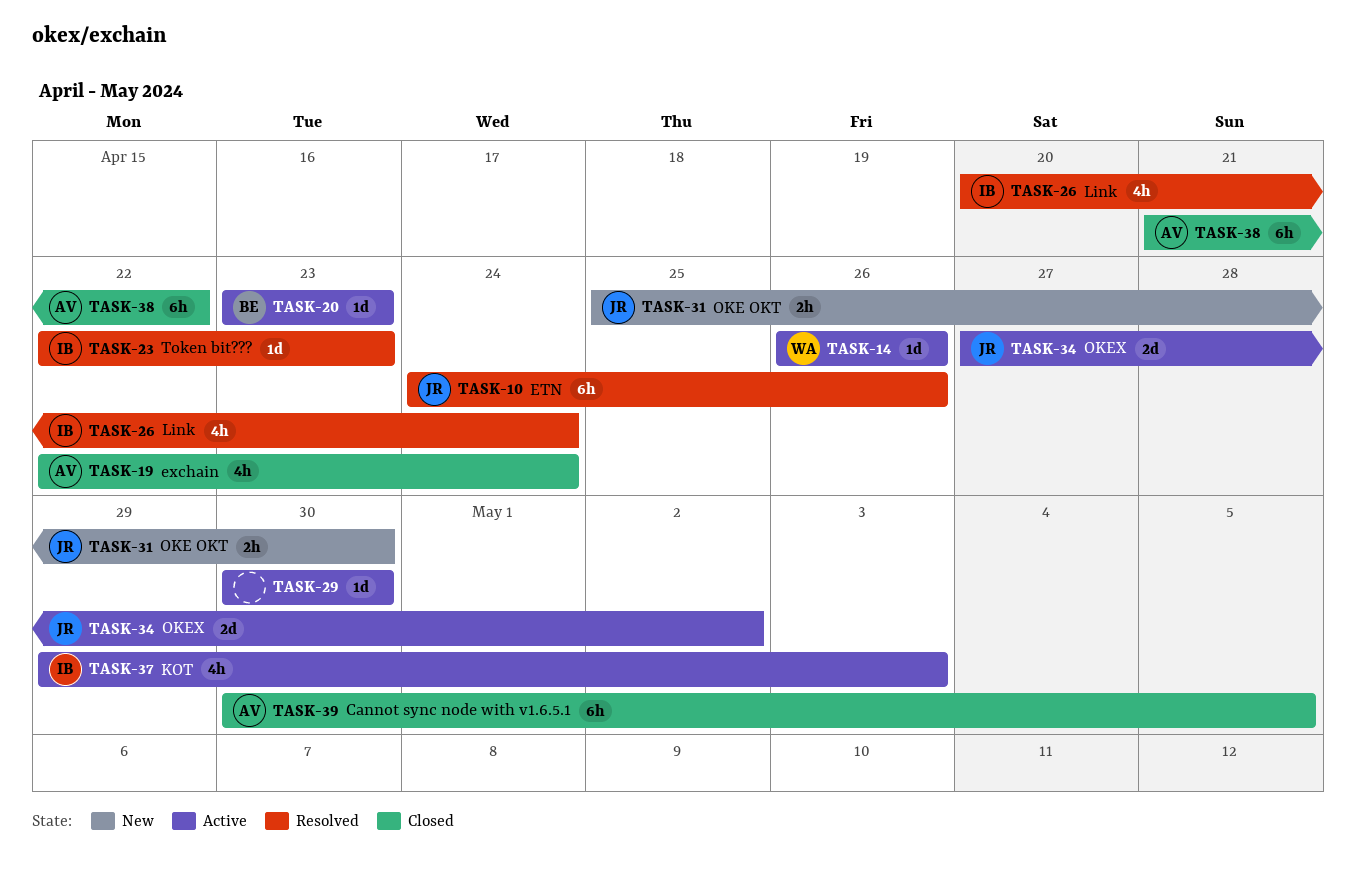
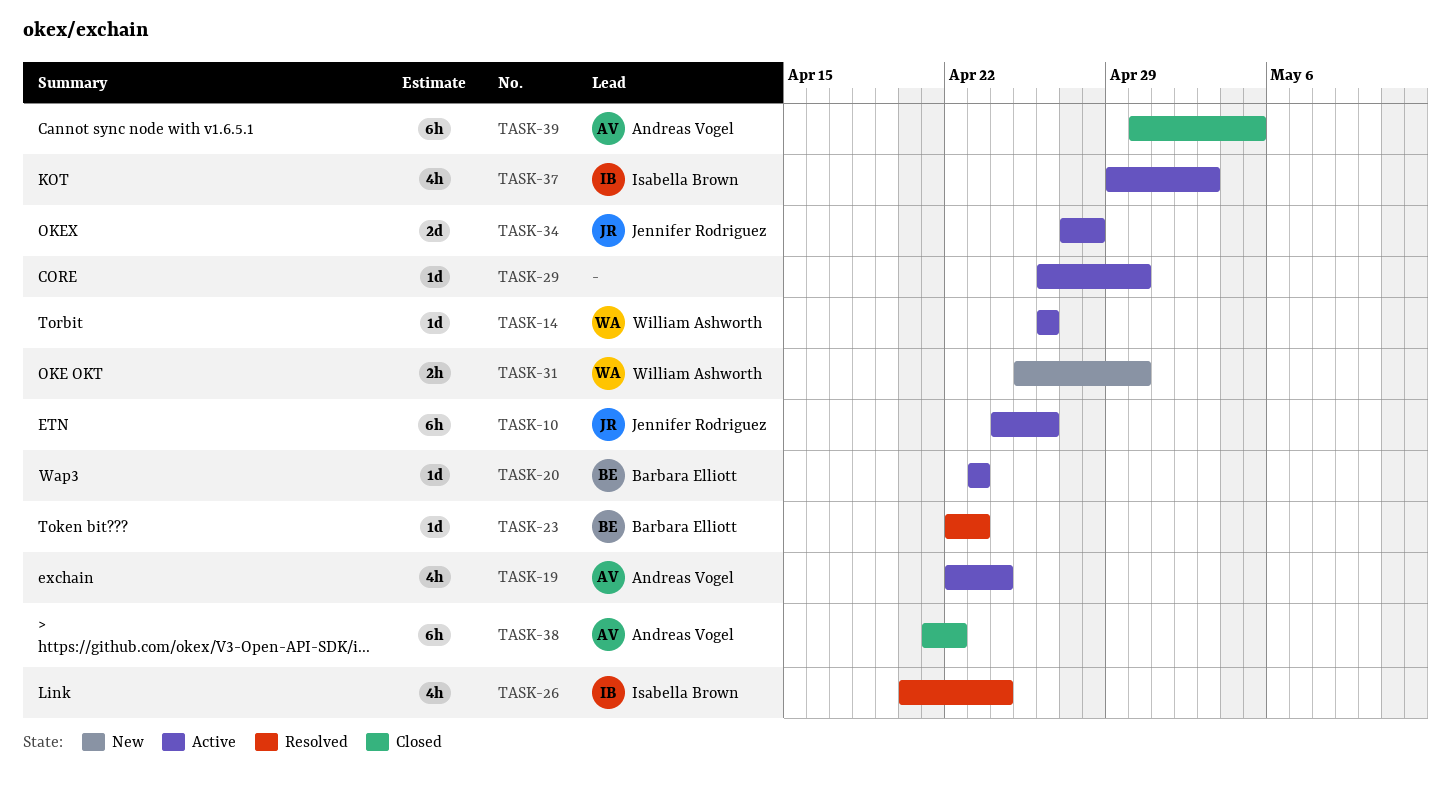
TASK-10, status: Resolved -> Active
TASK-19, status: Closed -> Active
TASK-23, owner: Isabella Brown -> Barbara Elliott
TASK-29, start: Apr 30 -> Apr 26
TASK-31, owner: Jennifer Rodriguez -> William Ashworth
TASK-34, due: May 2 -> Apr 28

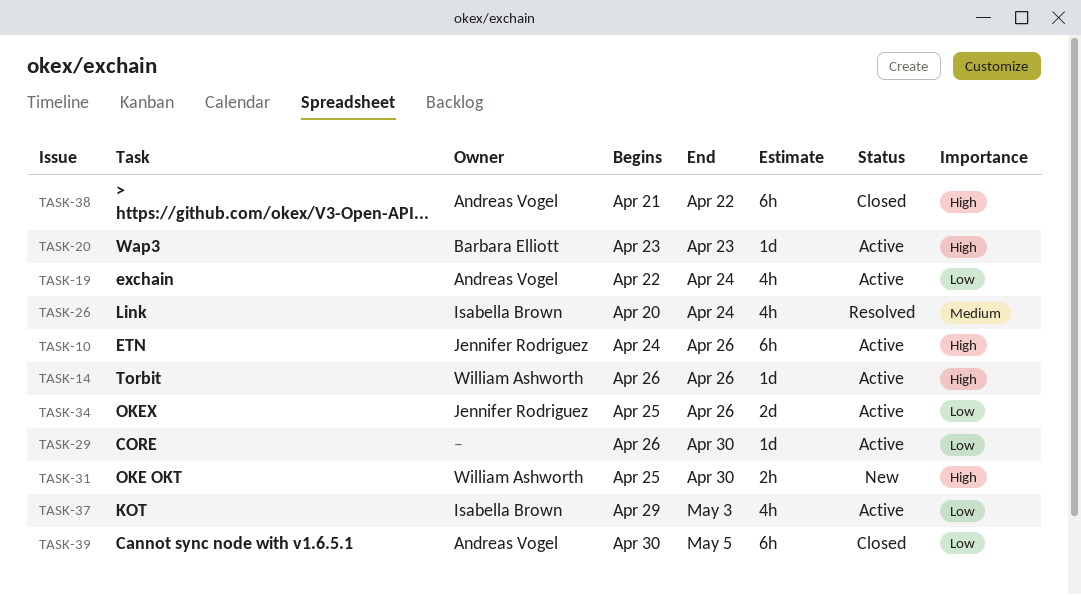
TASK-23: present -> none
TASK-34, start: Apr 27 -> Apr 25
TASK-34, due: Apr 28 -> Apr 26

